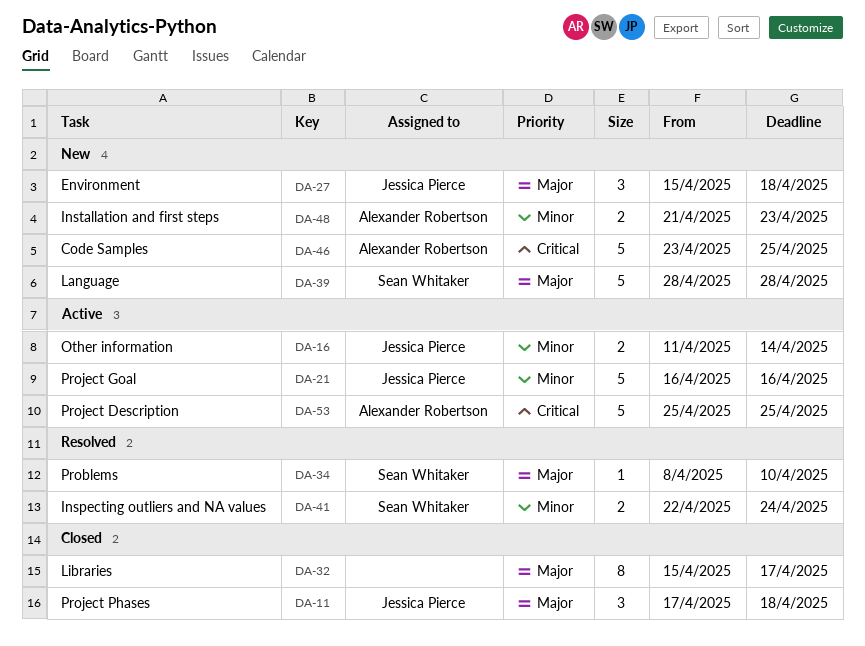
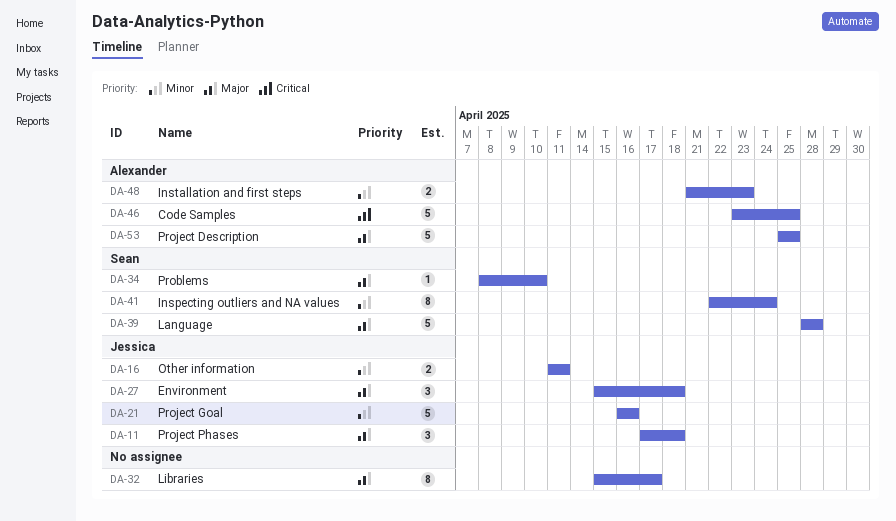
DA-16, due: Apr 14 -> Apr 11
DA-41, estimate: 2 -> 8
DA-53, priority: Critical -> Major

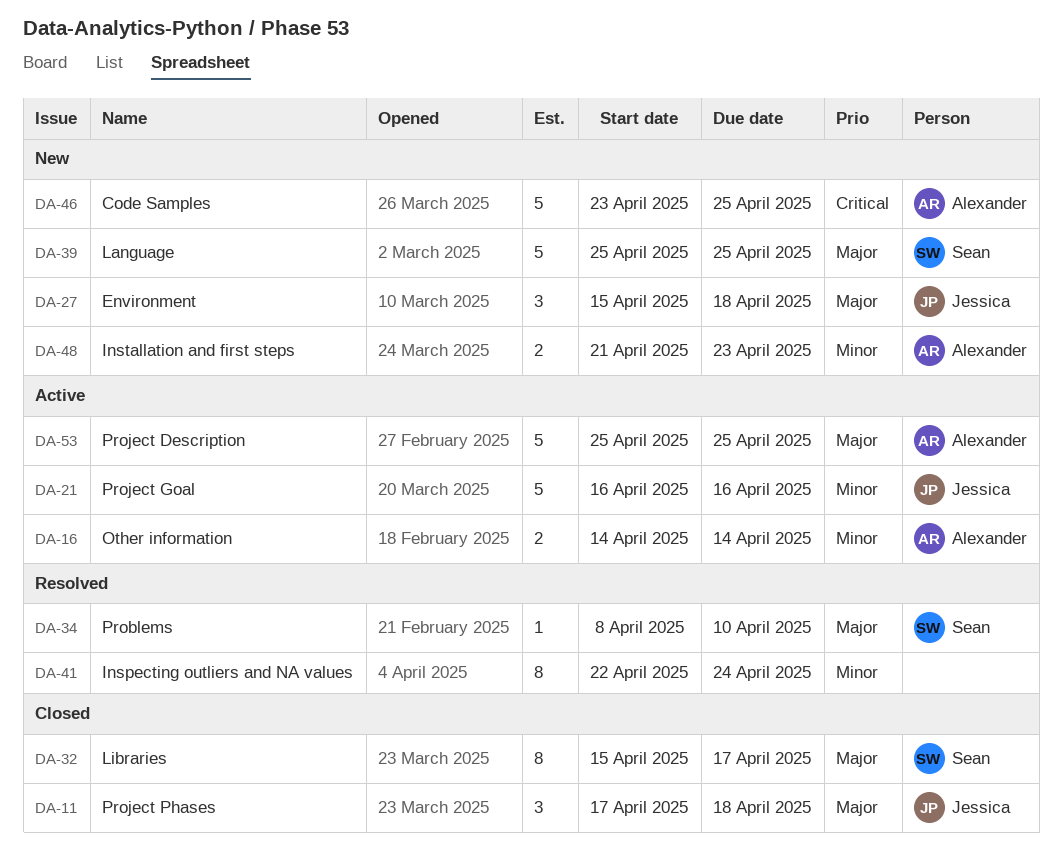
DA-16, owner: Jessica -> Alexander
DA-16, start: Apr 11 -> Apr 14
DA-16, due: Apr 11 -> Apr 14
DA-32, owner: none -> Sean
DA-39, start: Apr 28 -> Apr 25
DA-39, due: Apr 28 -> Apr 25
DA-41, owner: Sean -> none

